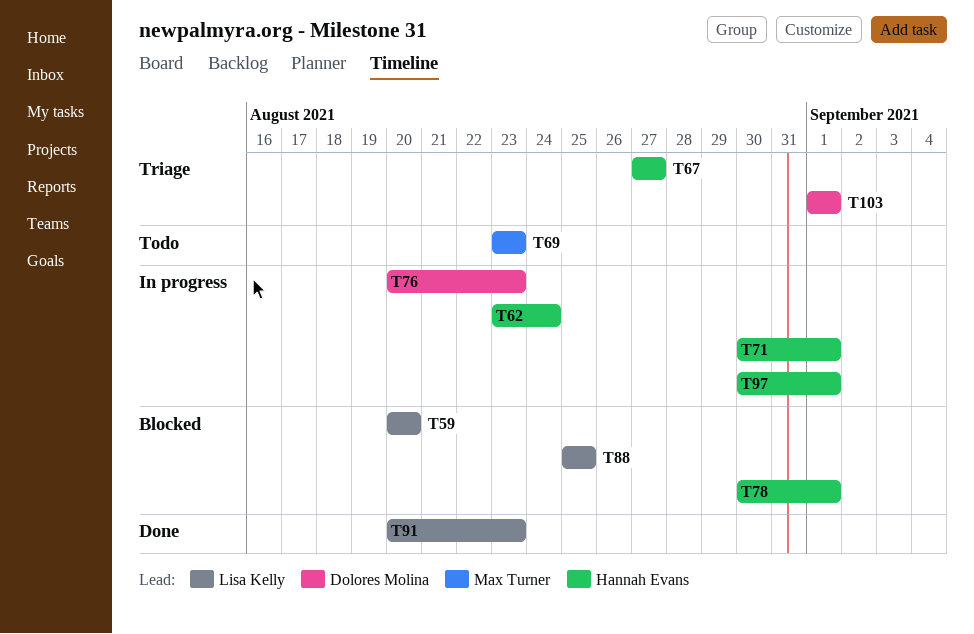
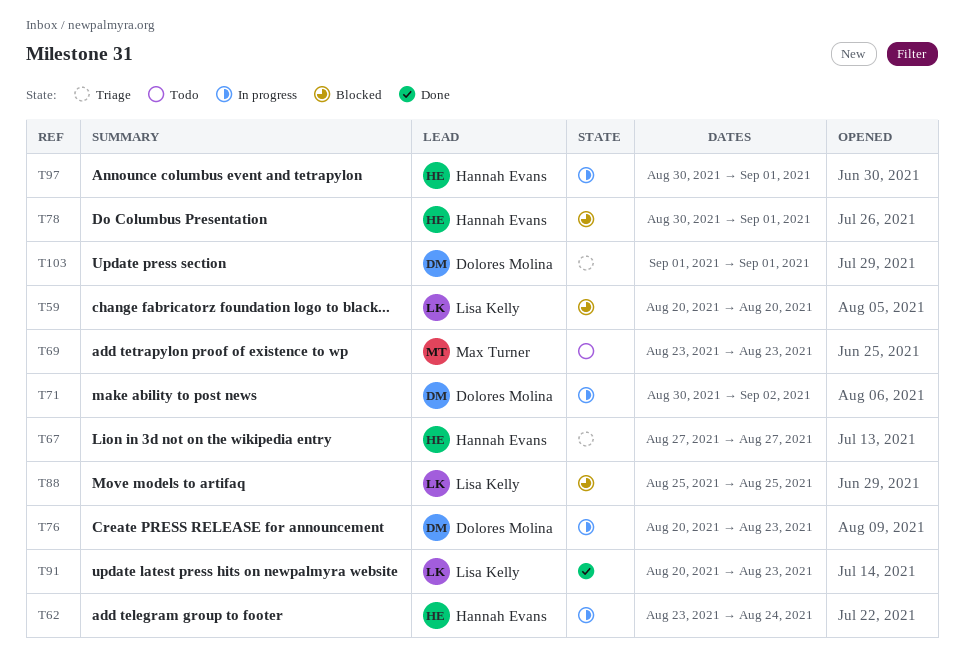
T71, owner: Hannah Evans -> Dolores Molina
T71, due: Sep 1 -> Sep 2

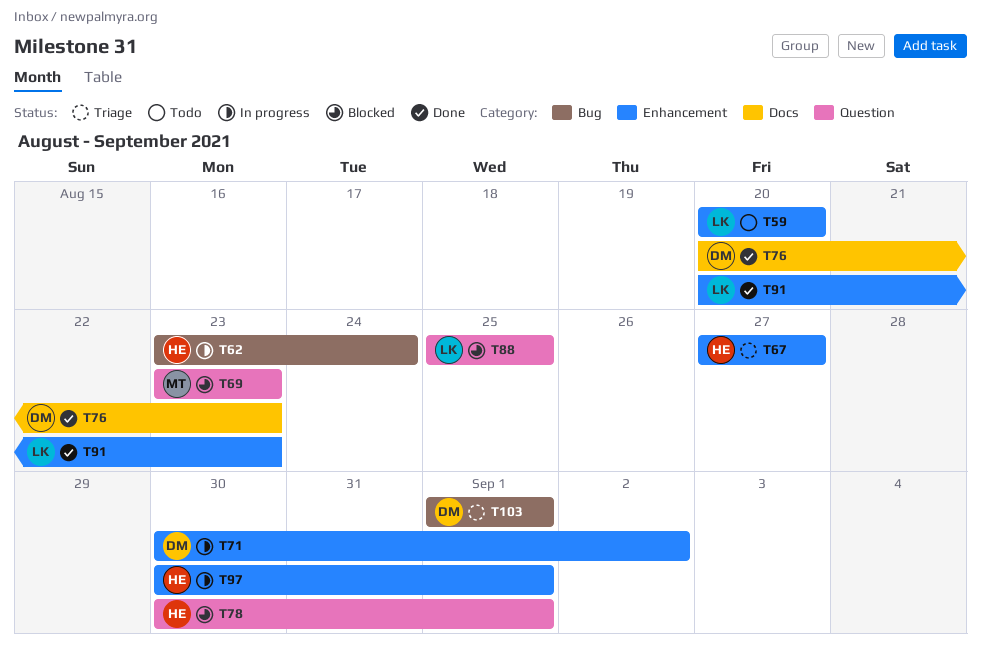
T59, status: Blocked -> Todo
T69, status: Todo -> Blocked
T76, status: In progress -> Done

